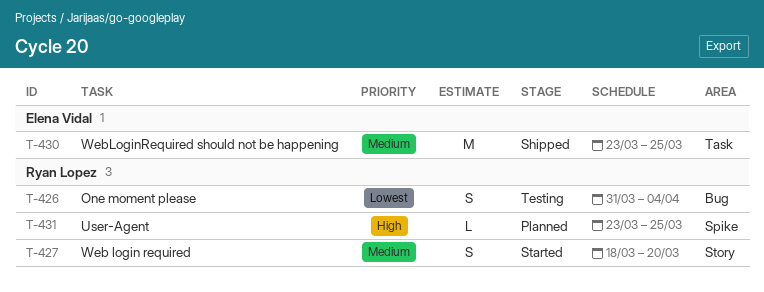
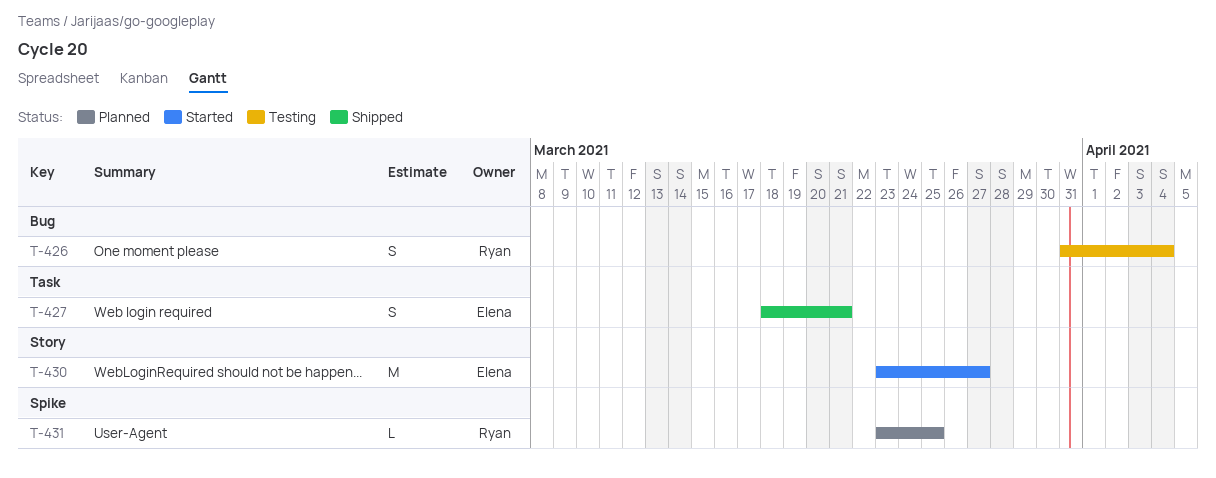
T-427, status: Started -> Shipped
T-427, owner: Ryan Lopez -> Elena Vidal
T-427, label: Story -> Task
T-427, due: Mar 20 -> Mar 21
T-430, status: Shipped -> Started
T-430, label: Task -> Story
T-430, due: Mar 25 -> Mar 27

